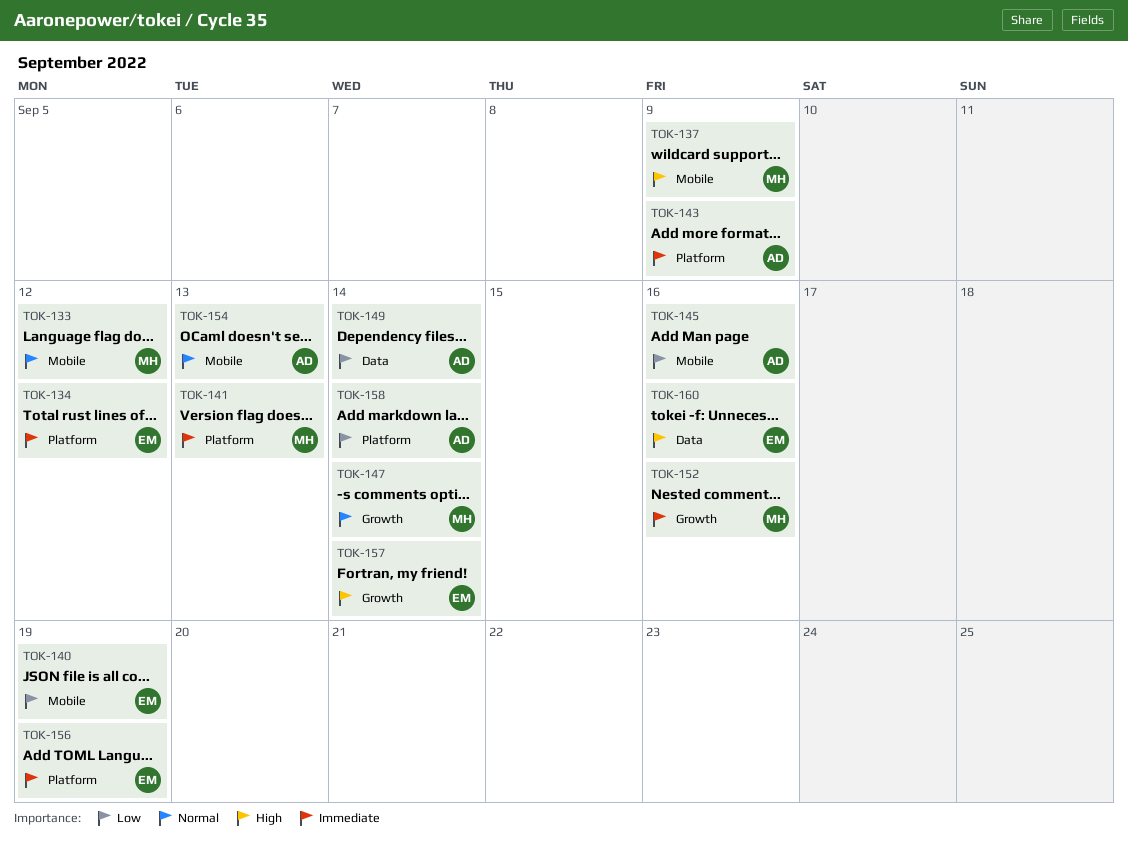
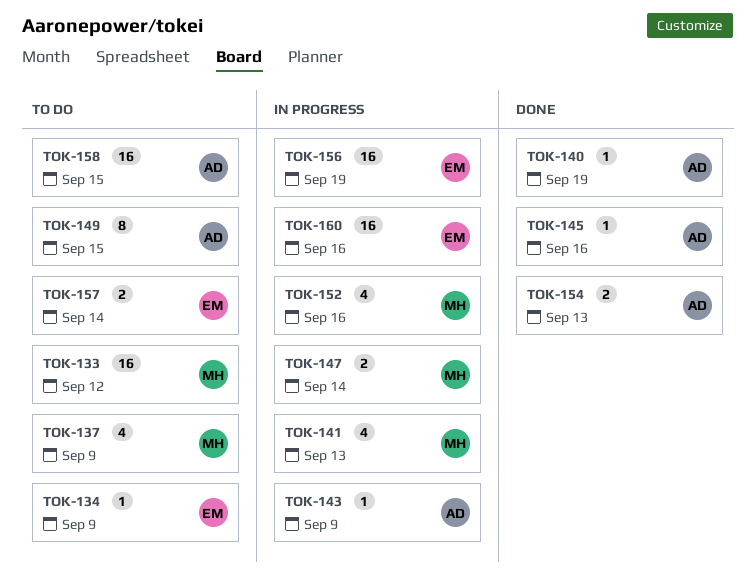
TOK-134, due: Sep 12 -> Sep 9
TOK-140, owner: EM -> AD
TOK-149, due: Sep 14 -> Sep 15
TOK-158, due: Sep 14 -> Sep 15

